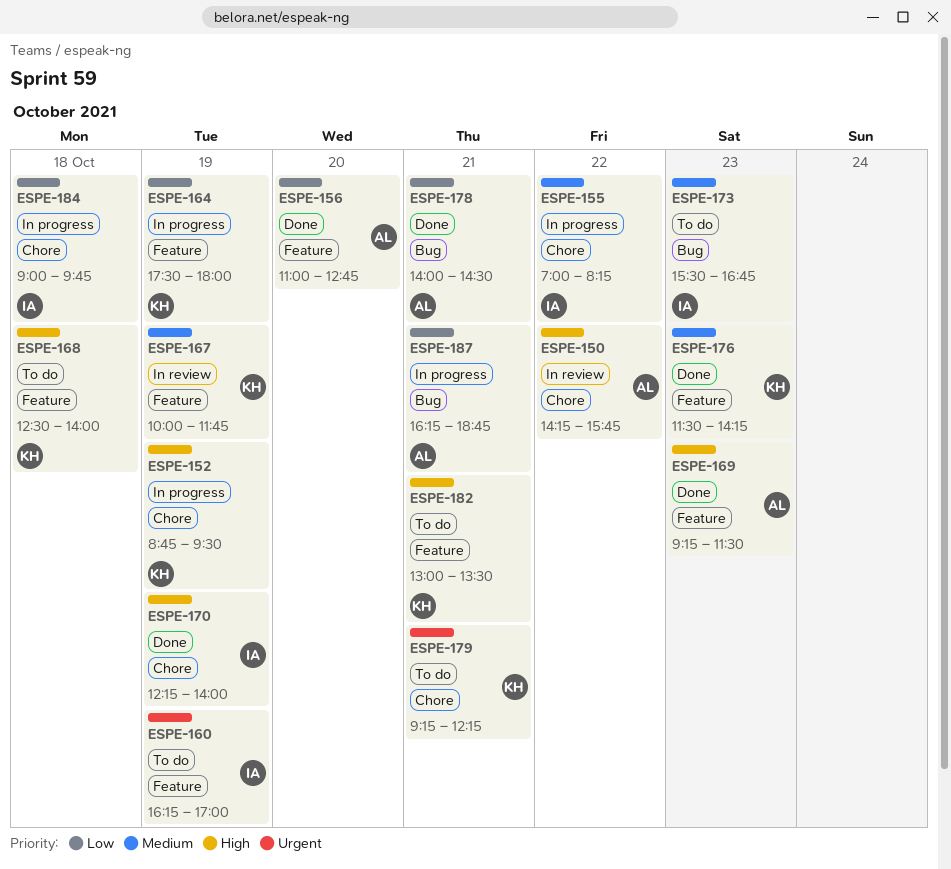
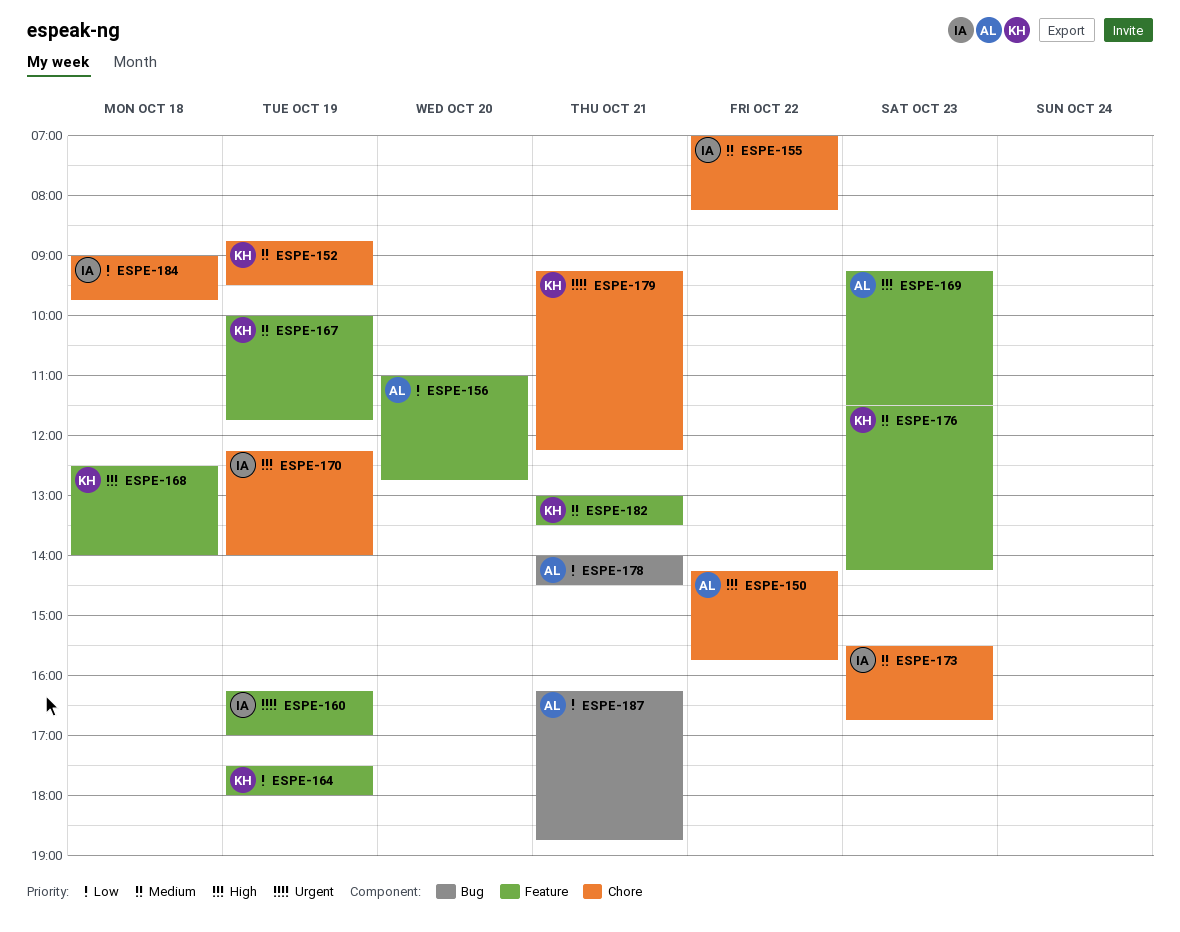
ESPE-152, priority: High -> Medium
ESPE-173, label: Bug -> Chore
ESPE-182, priority: High -> Medium

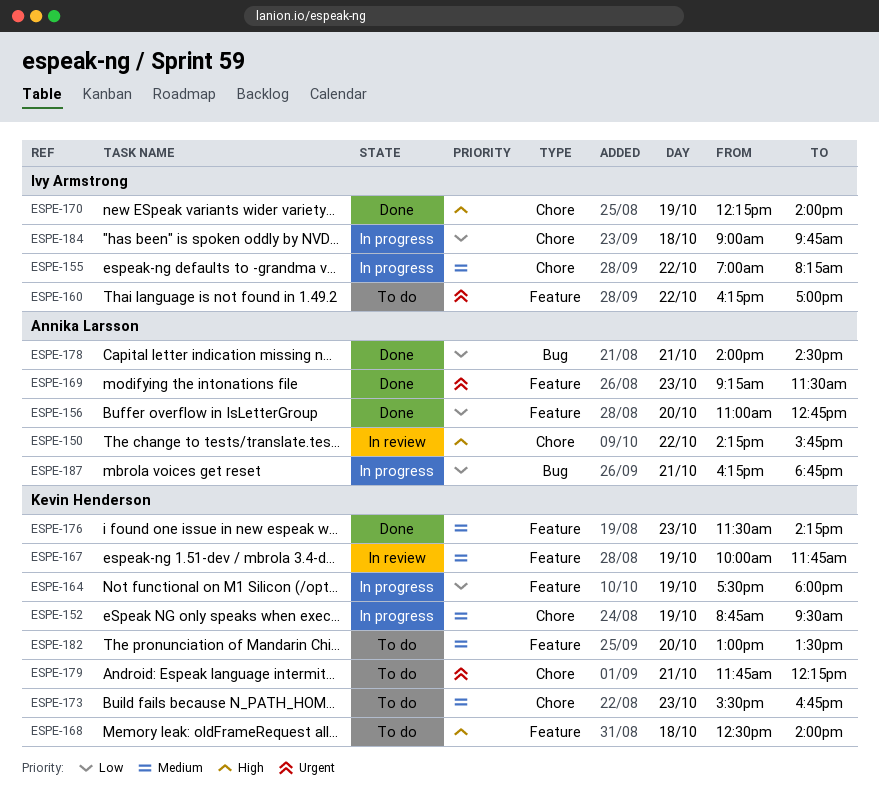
ESPE-160, day: Oct 19 -> Oct 22
ESPE-169, priority: High -> Urgent
ESPE-173, owner: Ivy Armstrong -> Kevin Henderson
ESPE-179, begins: 09:15 -> 11:45
ESPE-182, day: Oct 21 -> Oct 20

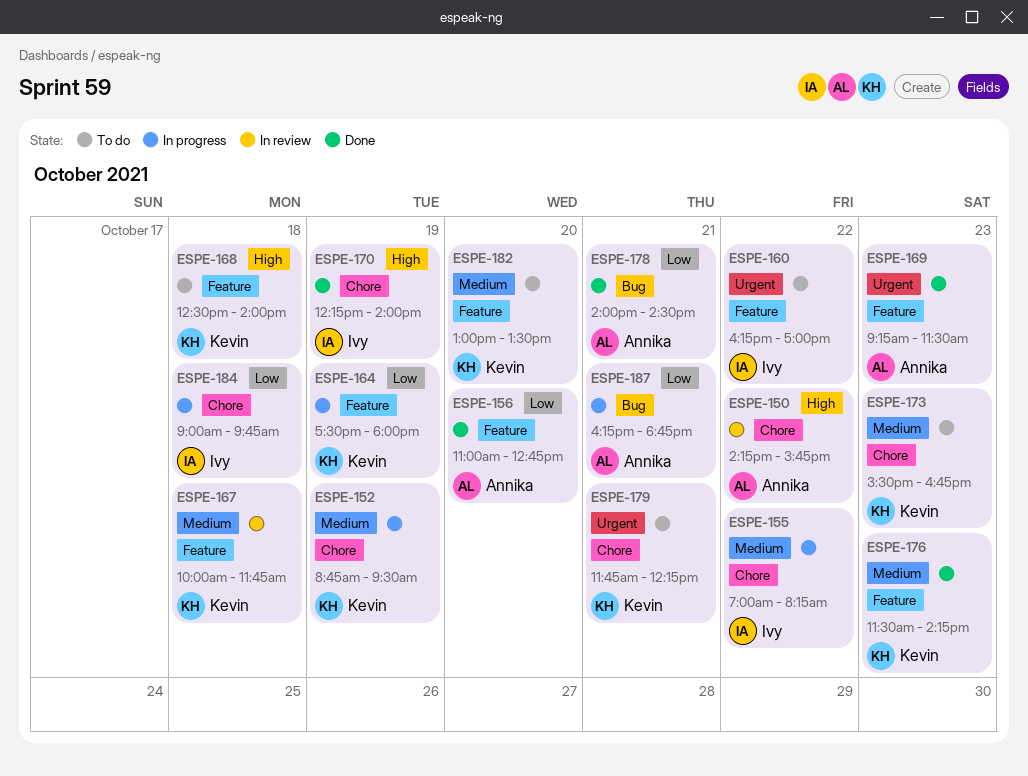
ESPE-167, day: Oct 19 -> Oct 18

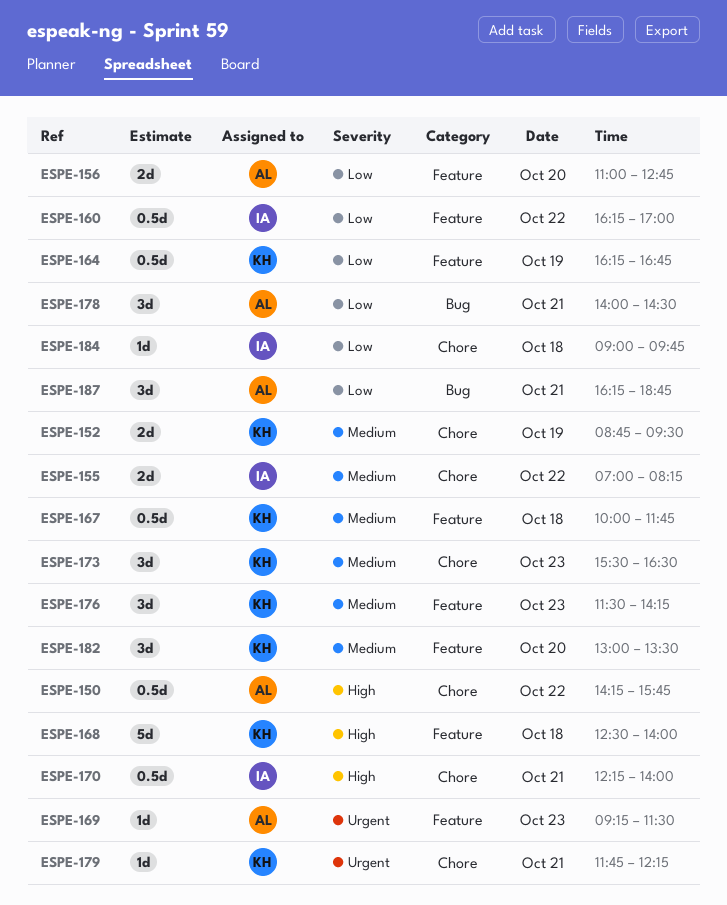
ESPE-160, priority: Urgent -> Low
ESPE-164, begins: 17:30 -> 16:15
ESPE-164, ends: 18:00 -> 16:45
ESPE-170, day: Oct 19 -> Oct 21
ESPE-173, ends: 16:45 -> 16:30

